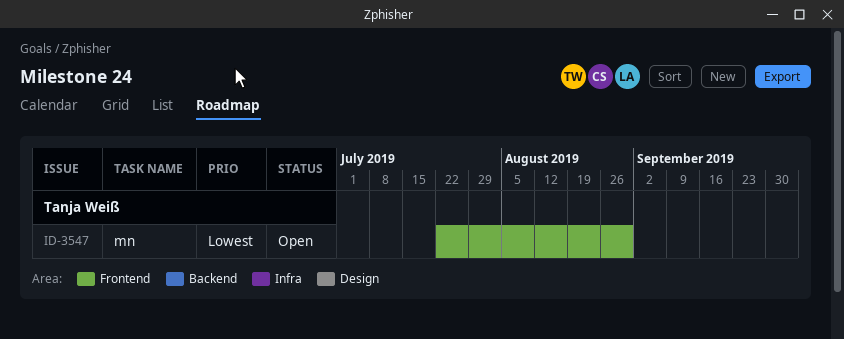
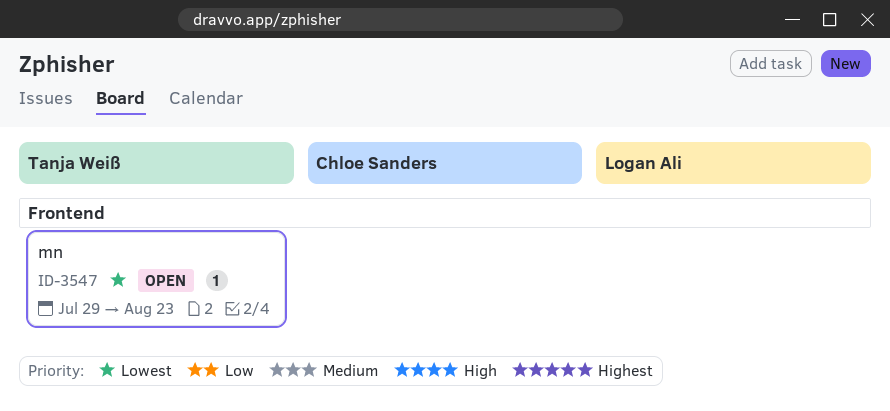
ID-3547, start: Jul 22 -> Jul 29
ID-3547, due: Aug 30 -> Aug 23

